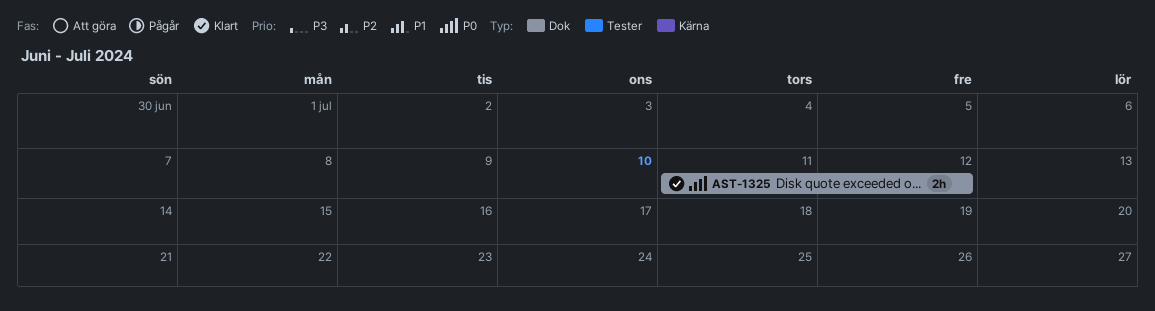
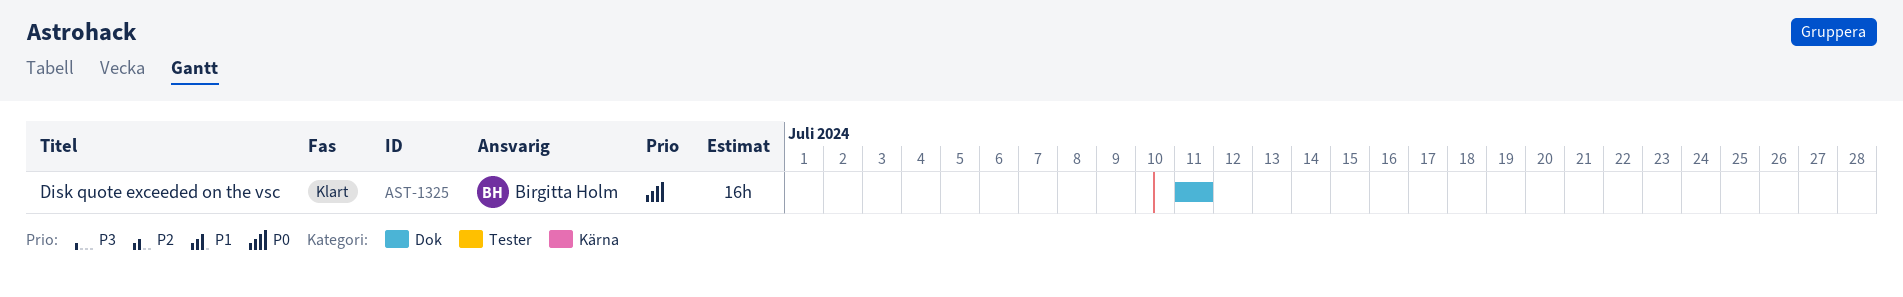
AST-1325, estimate: 2h -> 16h
AST-1325, due: Jul 12 -> Jul 11

